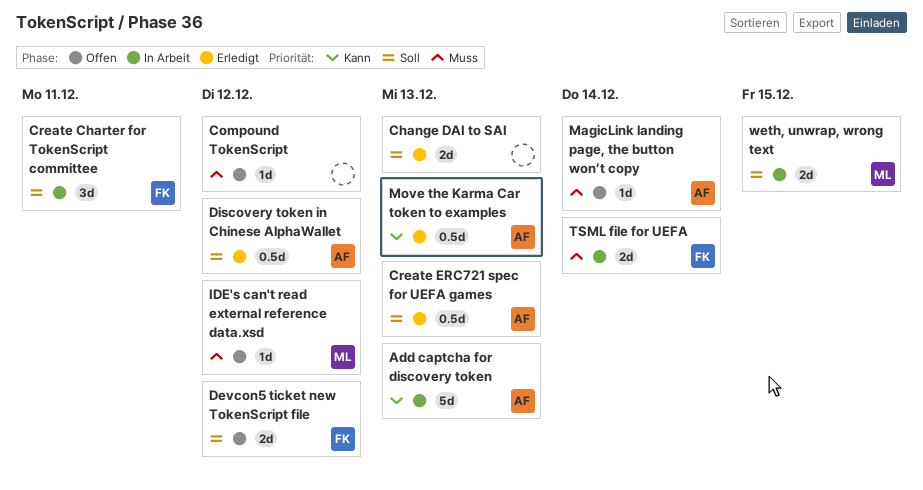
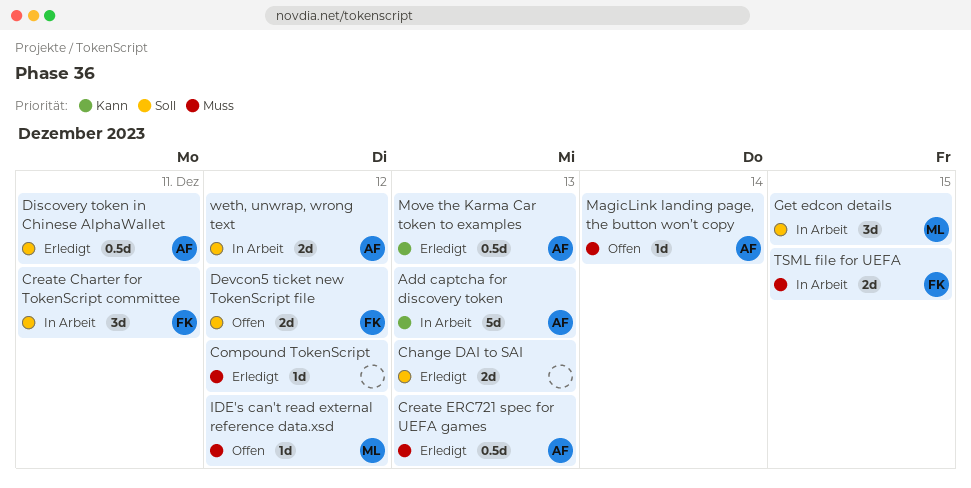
Compound TokenScript, status: Offen -> Erledigt
Create ERC721 spec for UEFA games, priority: Soll -> Muss
Discovery token in Chinese AlphaWallet, due: Dec 12 -> Dec 11
Get edcon details: none -> present
TSML file for UEFA, due: Dec 14 -> Dec 15
weth, unwrap, wrong text, owner: ML -> AF
weth, unwrap, wrong text, due: Dec 15 -> Dec 12

